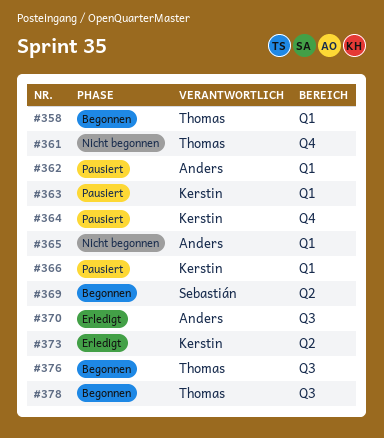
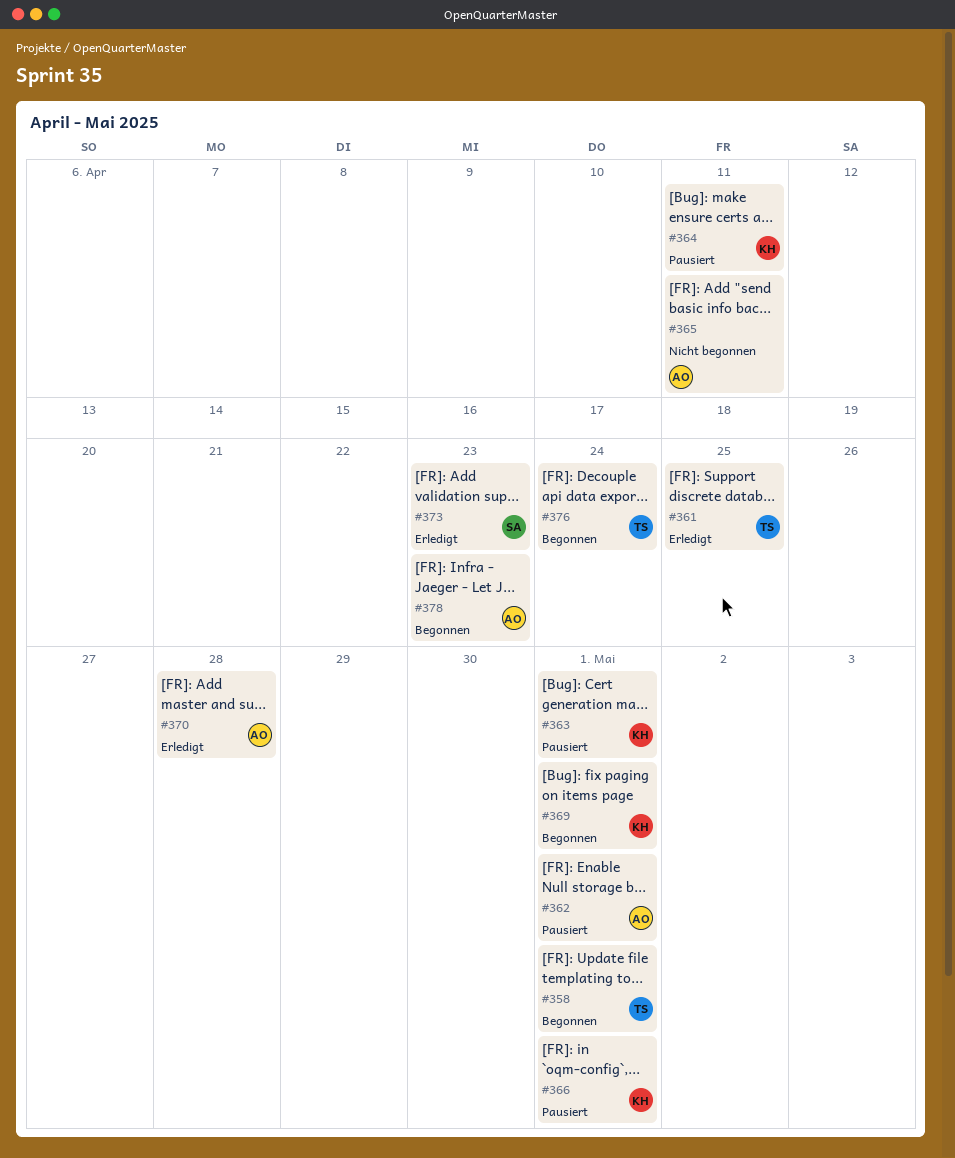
#361, status: Nicht begonnen -> Erledigt
#369, owner: Sebastián -> Kerstin
#373, owner: Kerstin -> Sebastián
#378, owner: Thomas -> Anders

